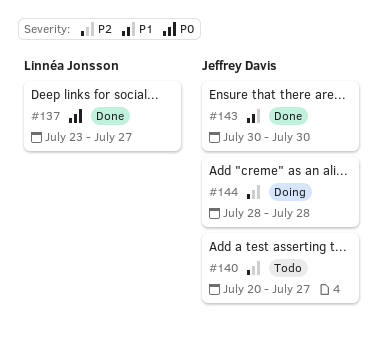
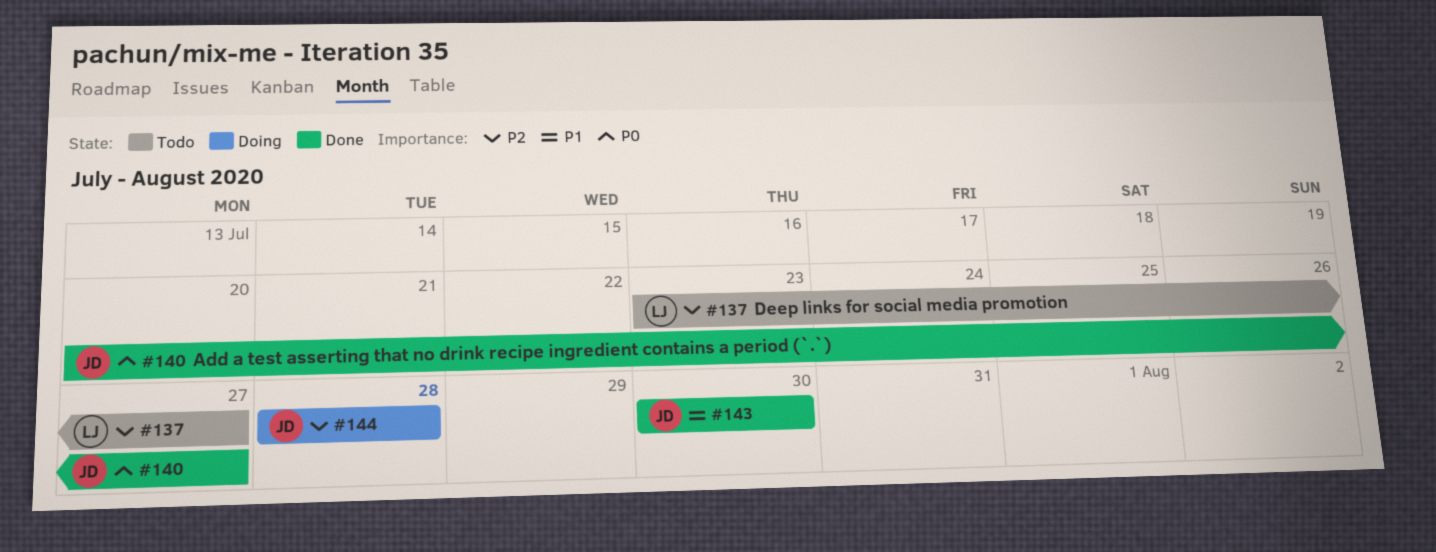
#137, status: Done -> Todo
#137, priority: P0 -> P2
#140, status: Todo -> Done
#140, priority: P2 -> P0

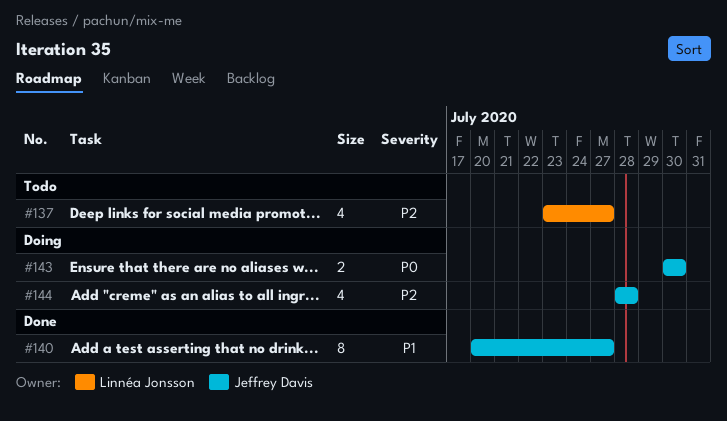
#140, priority: P0 -> P1
#143, status: Done -> Doing
#143, priority: P1 -> P0

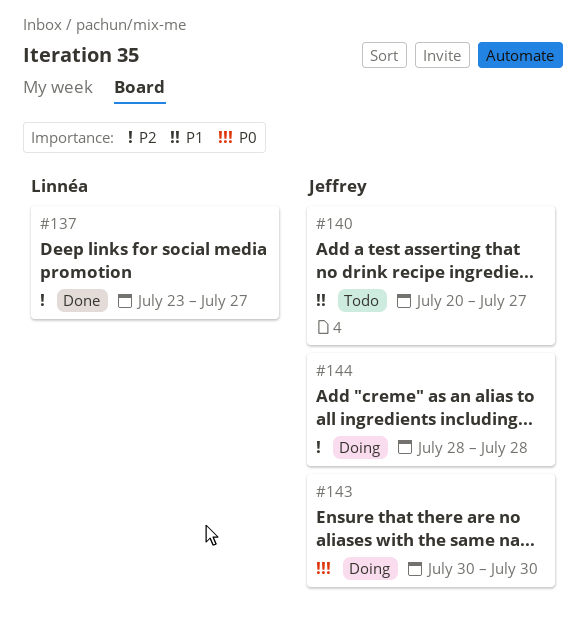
#137, status: Todo -> Done
#140, status: Done -> Todo

